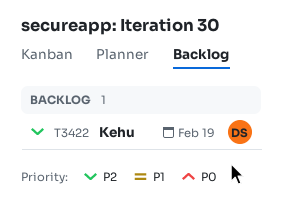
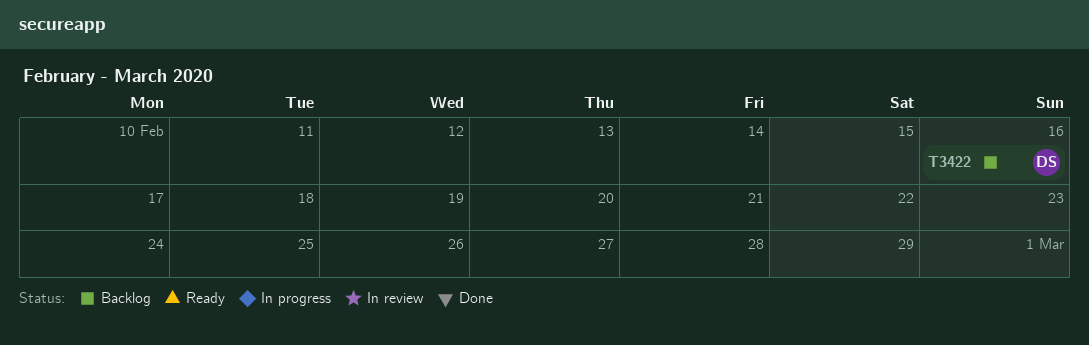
T3422, due: Feb 19 -> Feb 16

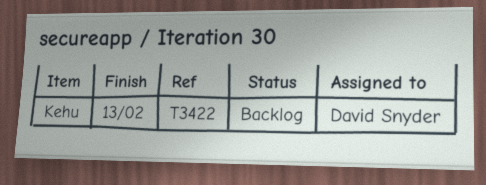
T3422, due: Feb 16 -> Feb 13

